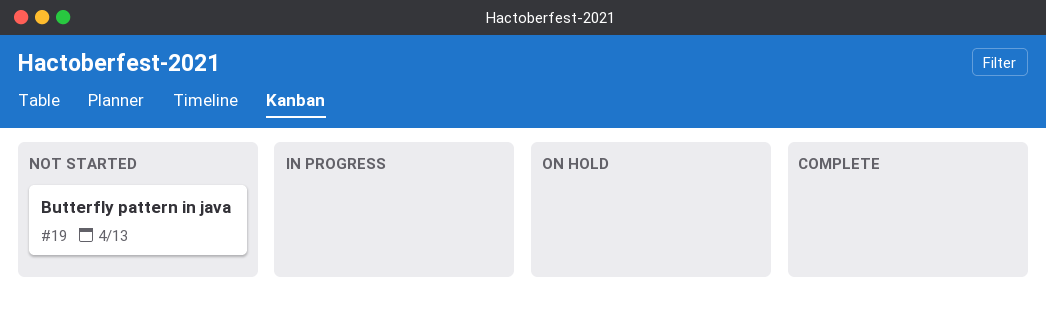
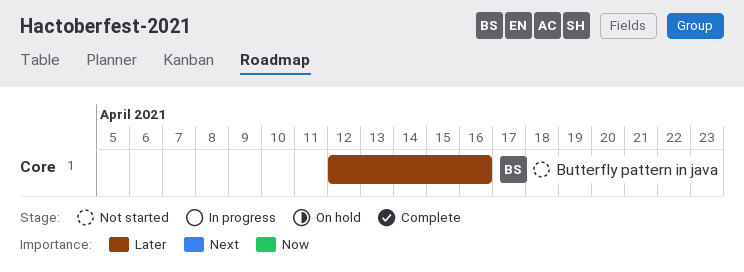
Butterfly pattern in java, due: Apr 13 -> Apr 16

